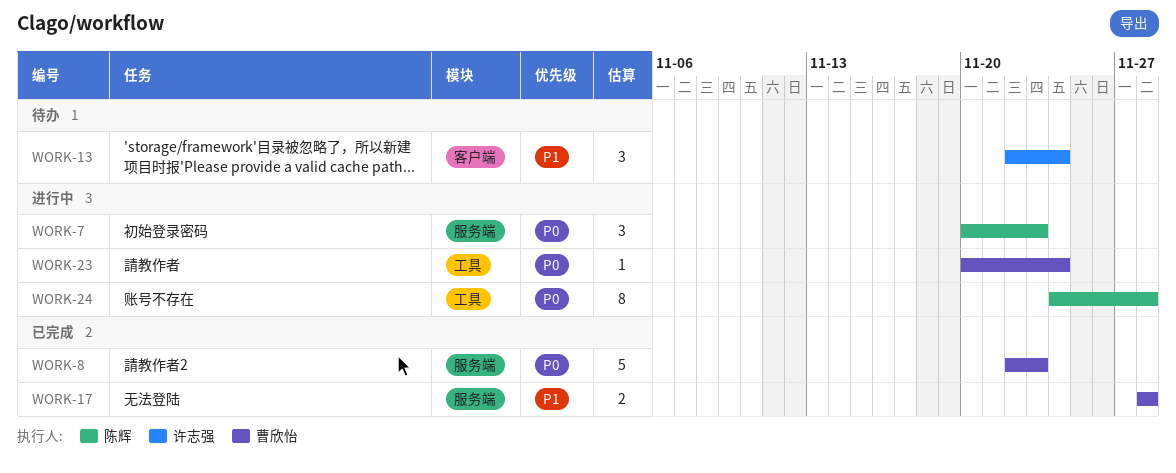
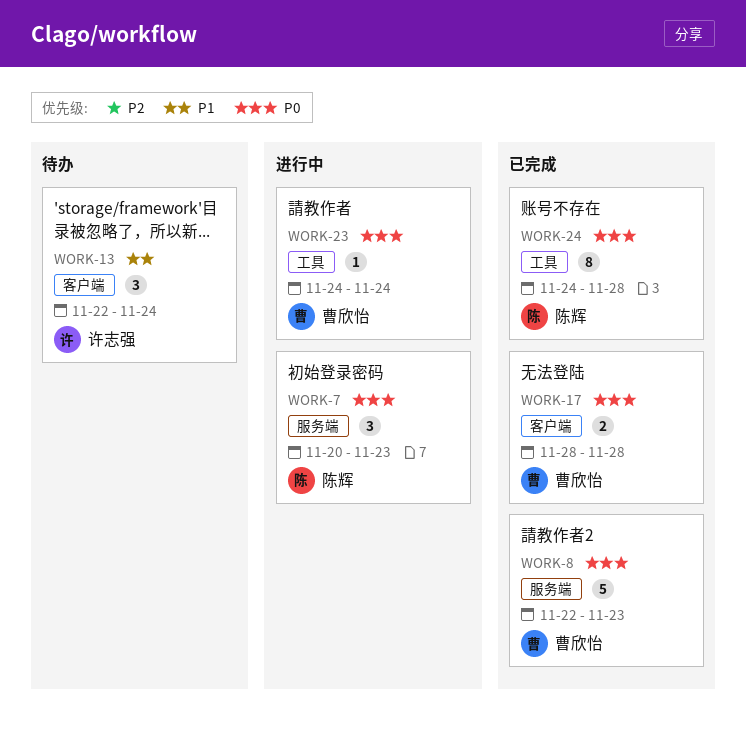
WORK-17, priority: P1 -> P0
WORK-17, label: 服务端 -> 客户端
WORK-23, start: Nov 20 -> Nov 24
WORK-24, status: 进行中 -> 已完成

